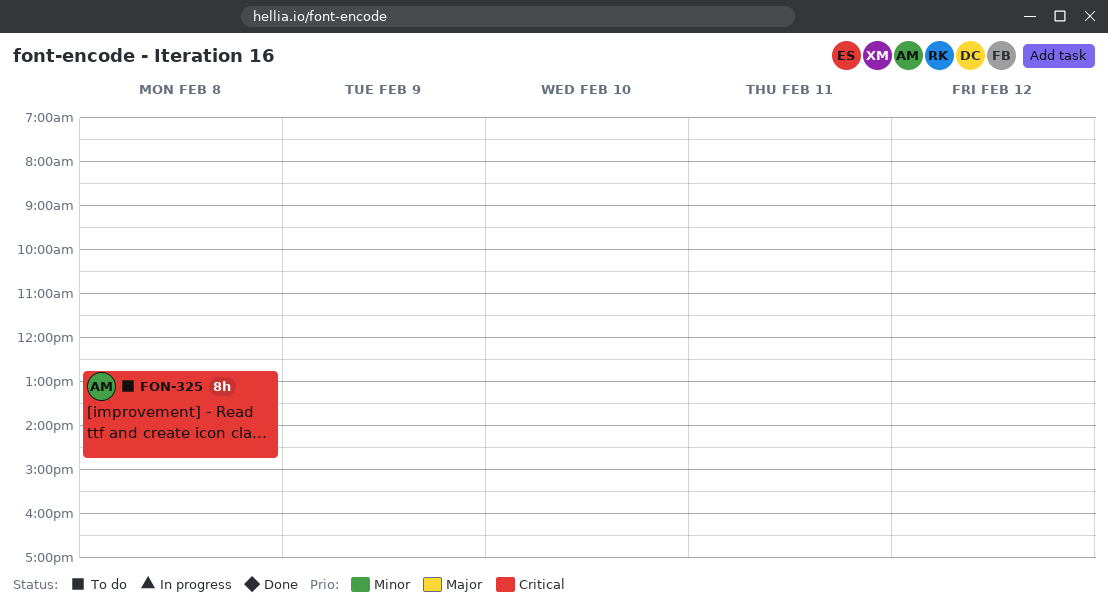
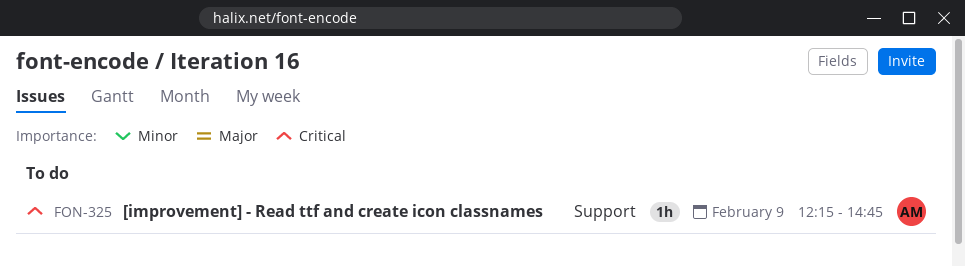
FON-325, estimate: 8h -> 1h
FON-325, day: Feb 8 -> Feb 9
FON-325, begins: 12:45 -> 12:15

